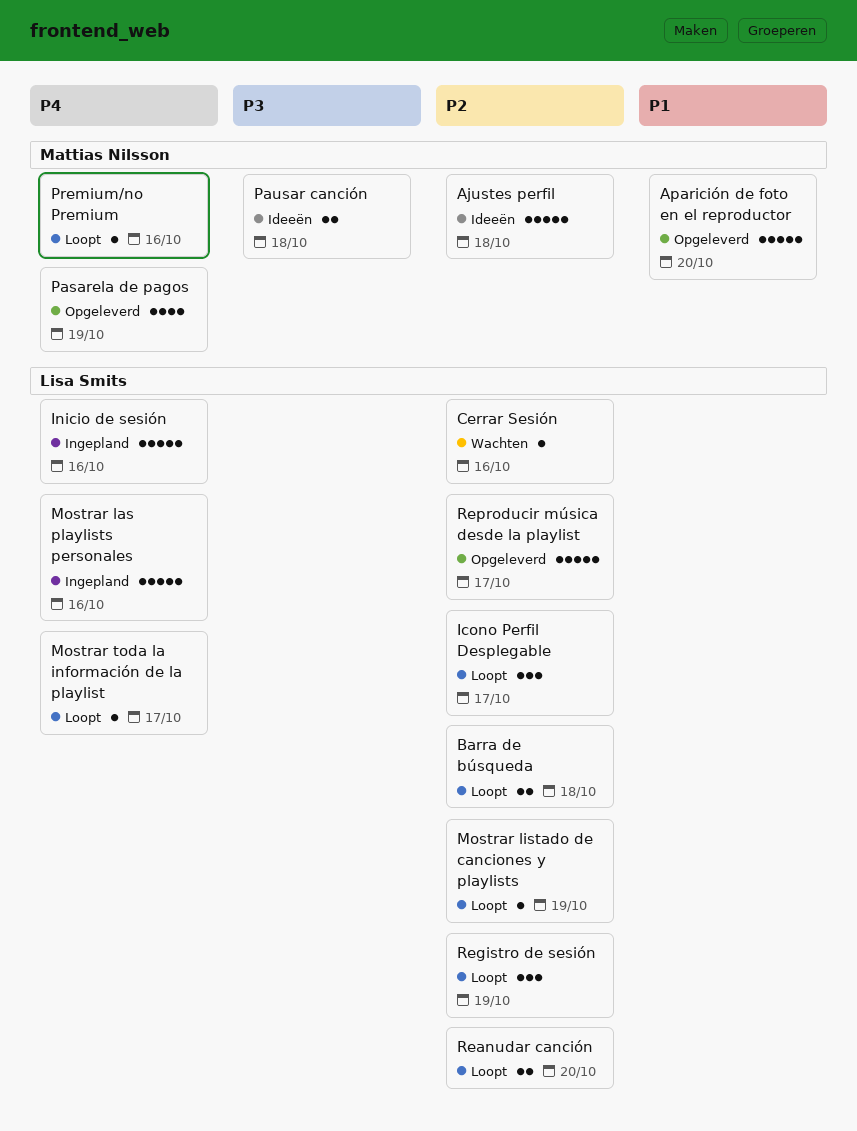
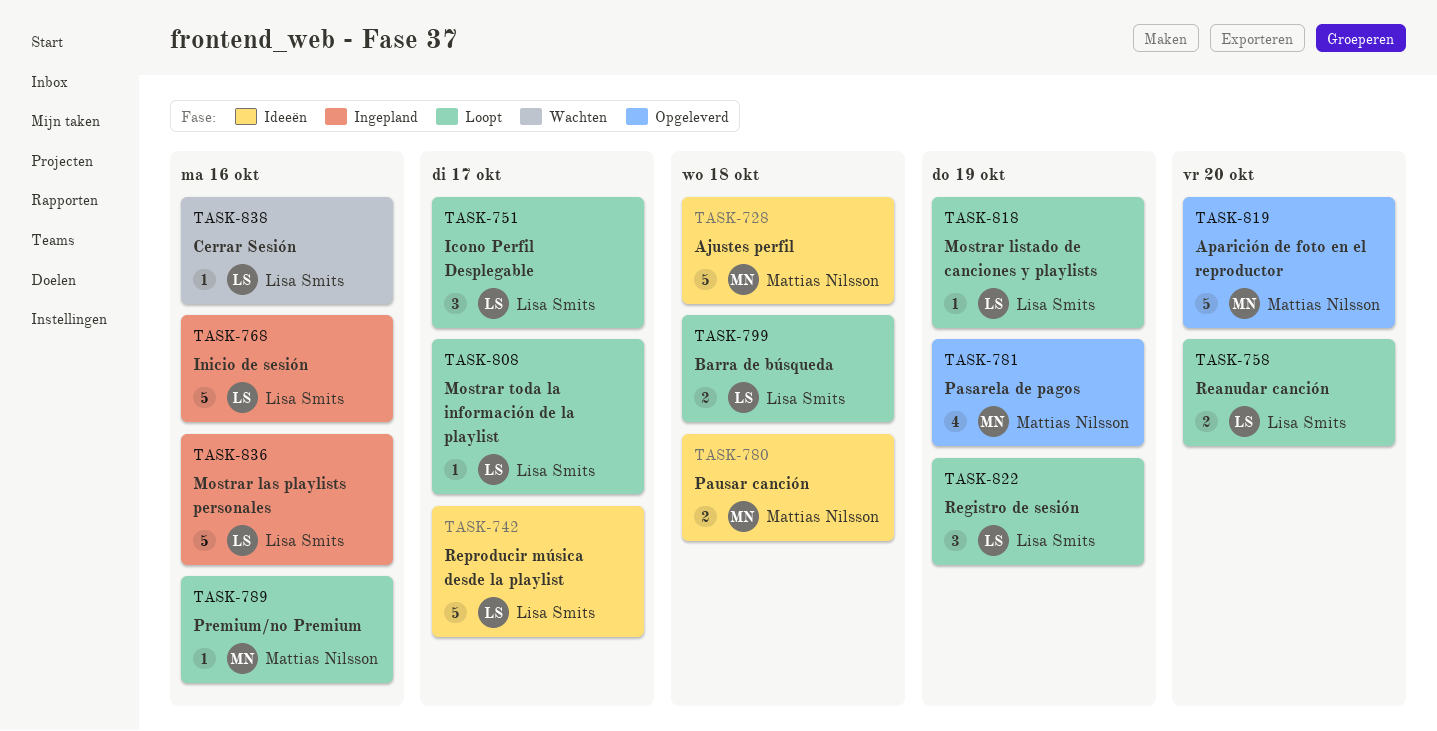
Reproducir música desde la playlist, status: Opgeleverd -> Ideeën

